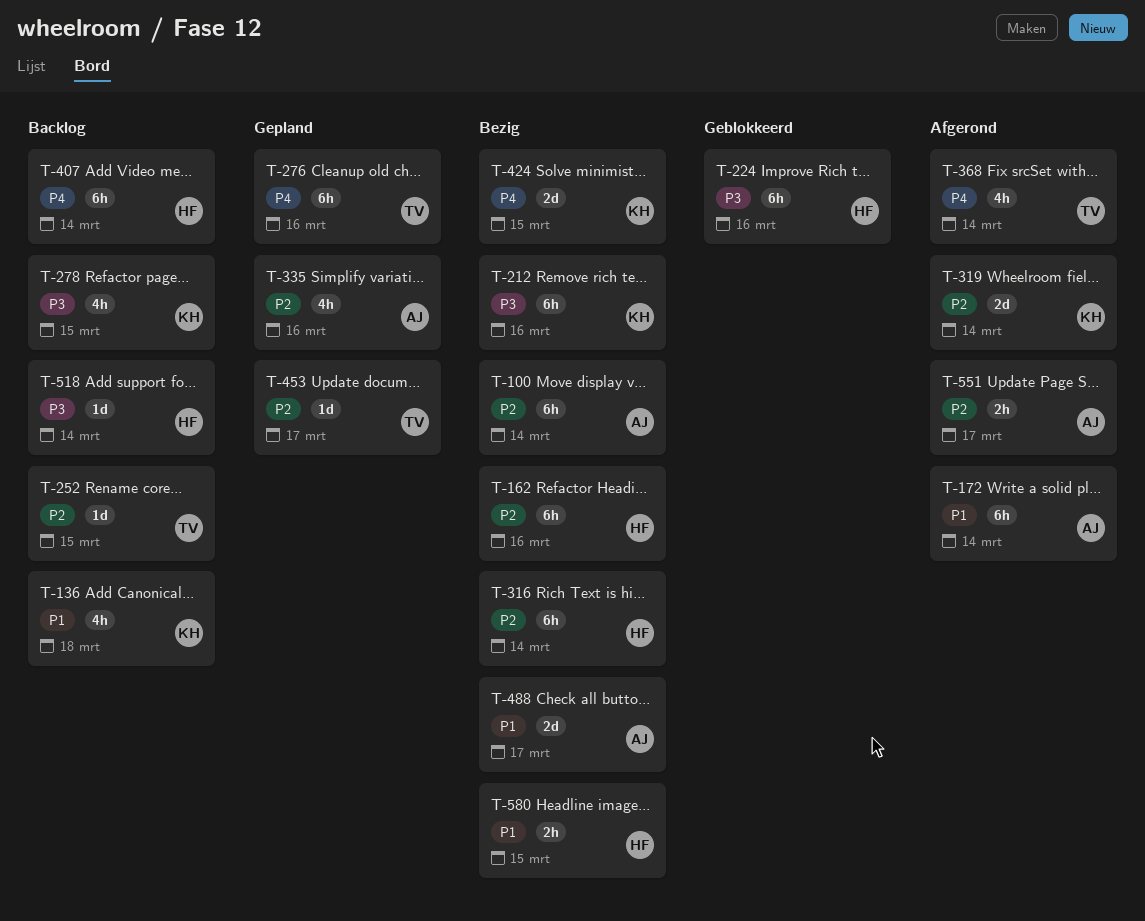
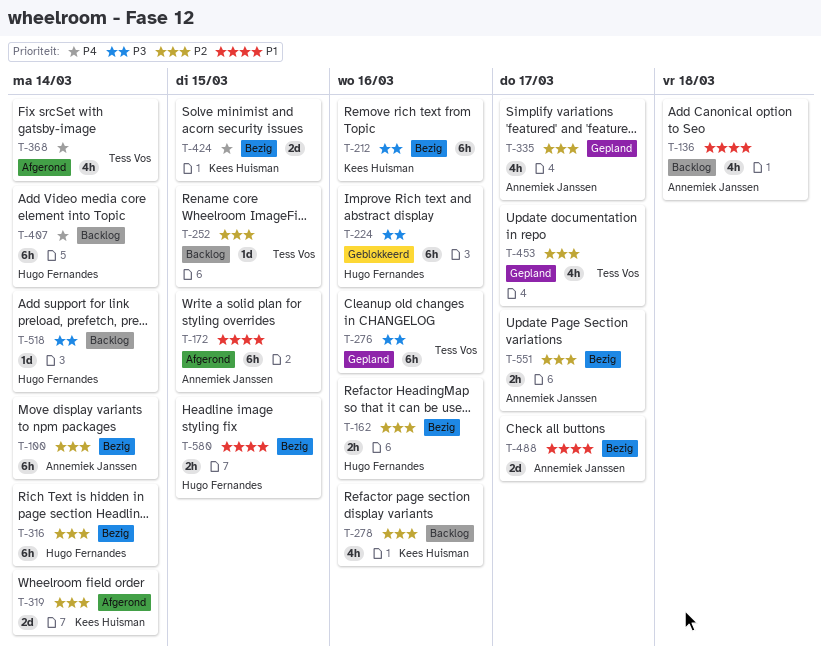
T-136, owner: Kees Huisman -> Annemiek Janssen
T-162, estimate: 6h -> 2h
T-172, due: Mar 14 -> Mar 15
T-276, priority: P4 -> P3
T-278, priority: P3 -> P2
T-278, due: Mar 15 -> Mar 16
T-335, due: Mar 16 -> Mar 17
T-453, estimate: 1d -> 4h
T-551, status: Afgerond -> Bezig

